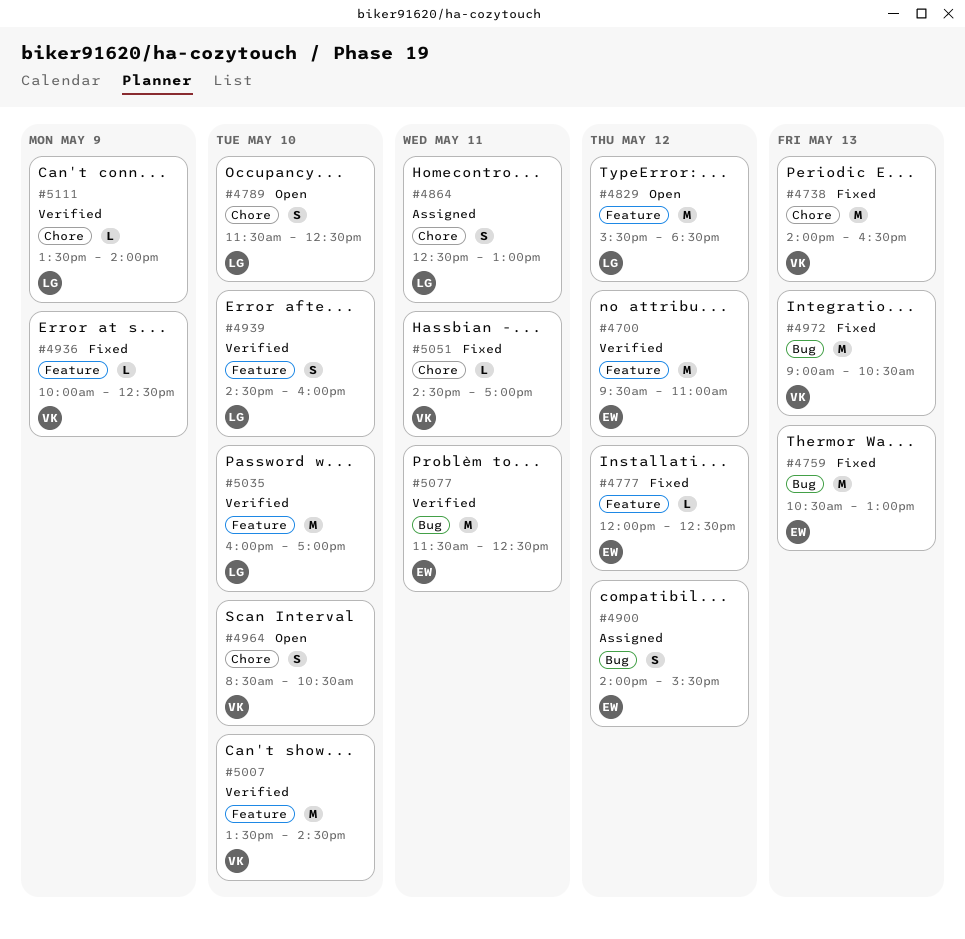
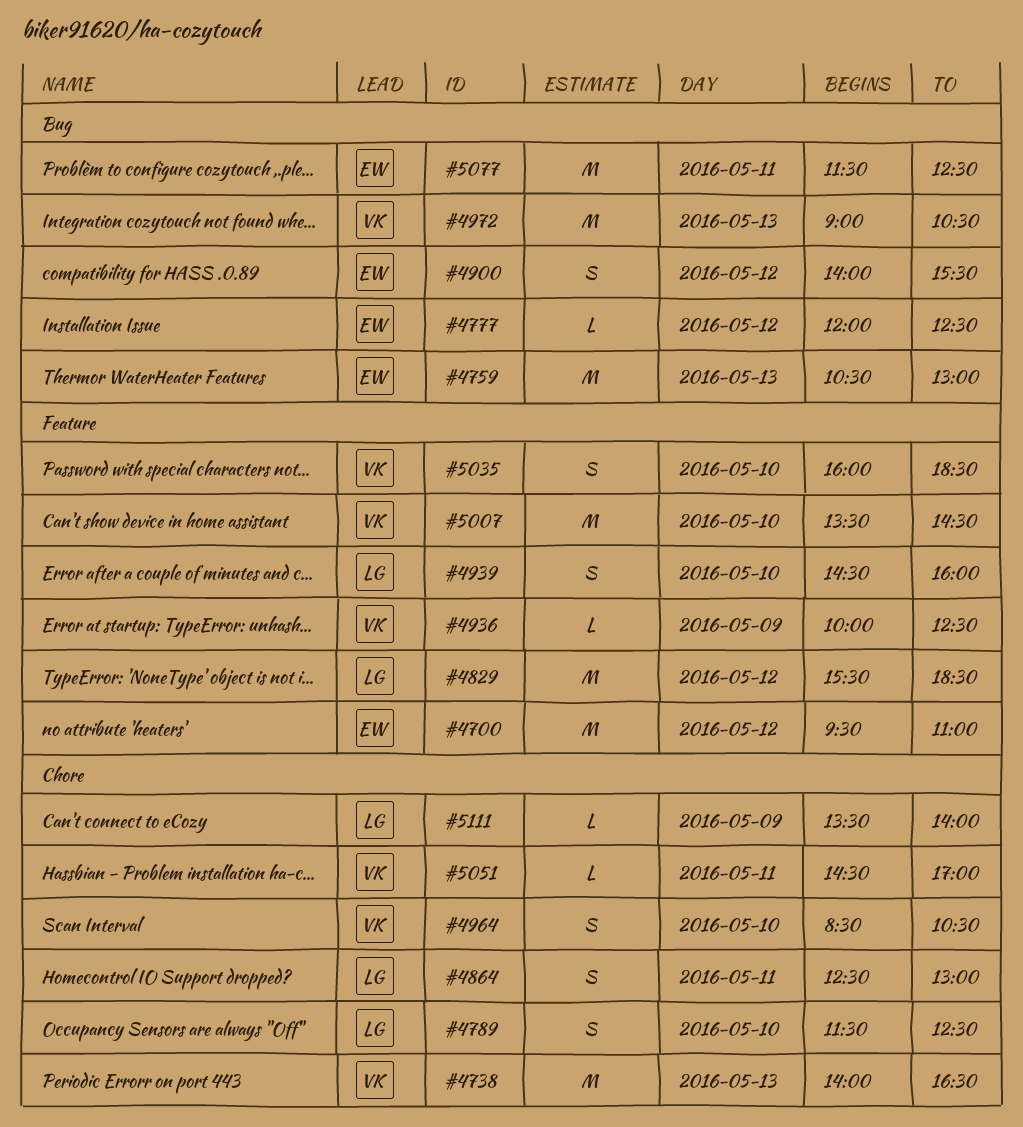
#4777, label: Feature -> Bug
#5035, owner: LG -> VK
#5035, estimate: M -> S
#5035, ends: 17:00 -> 18:30

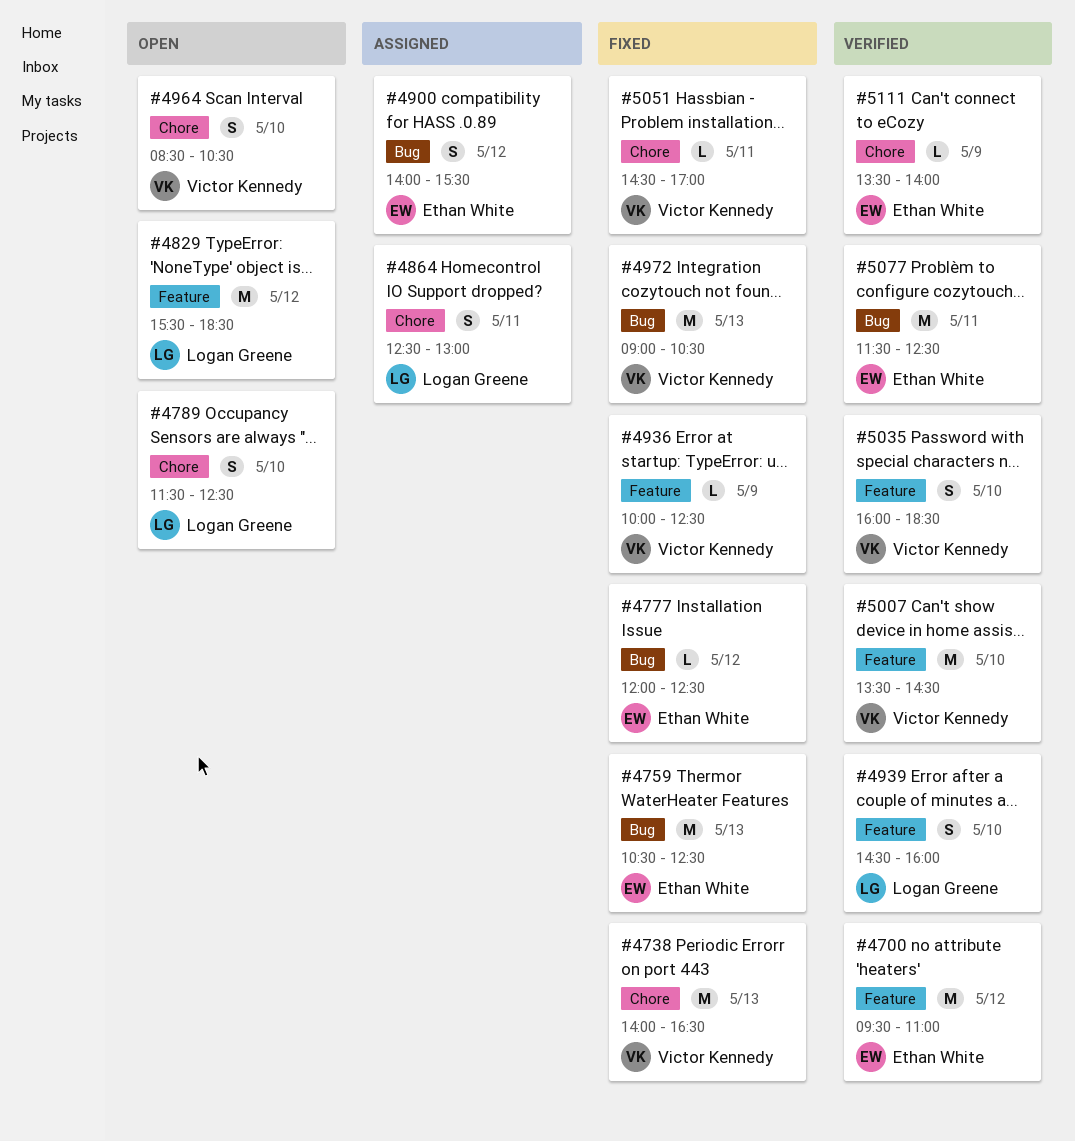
#4759, ends: 13:00 -> 12:30
#5111, owner: Logan Greene -> Ethan White

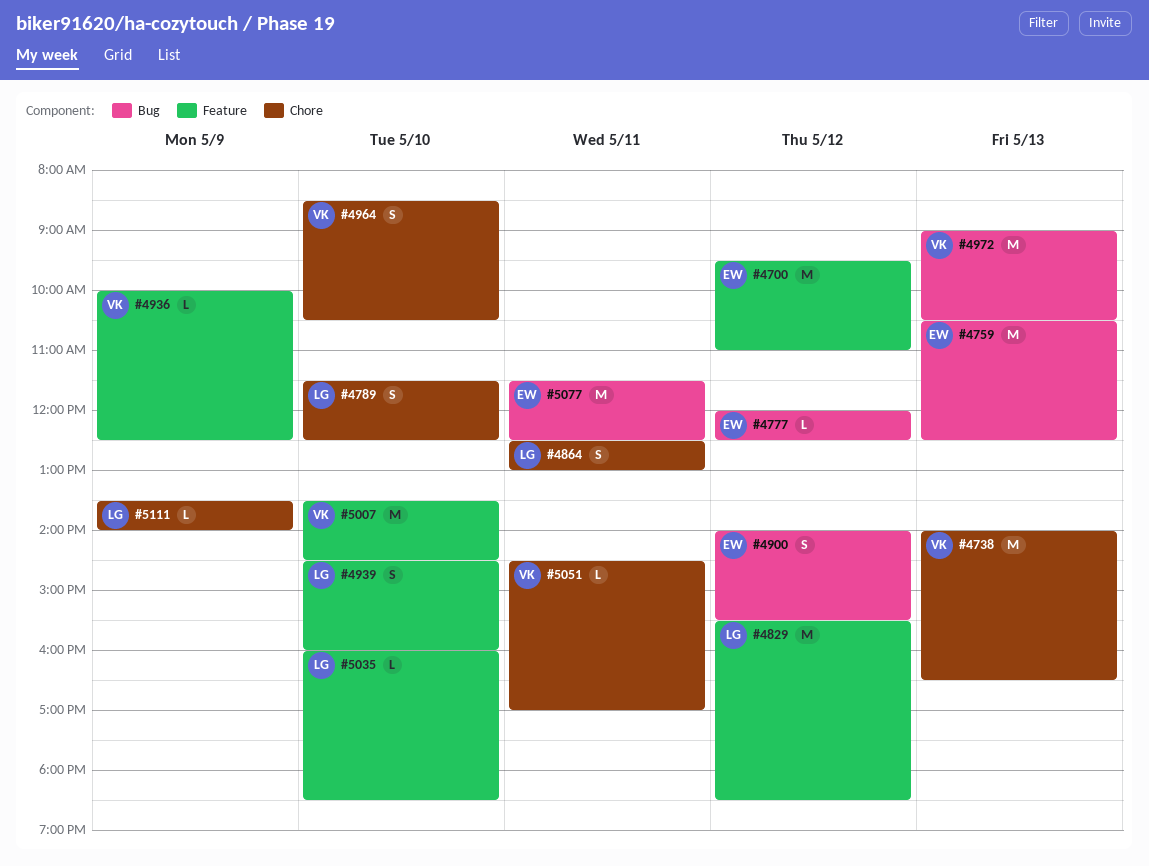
#5035, owner: Victor Kennedy -> Logan Greene
#5035, estimate: S -> L
#5111, owner: Ethan White -> Logan Greene

